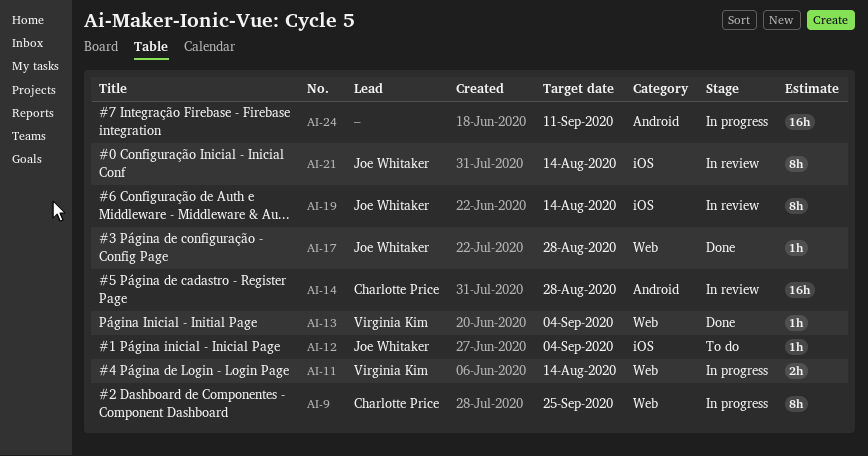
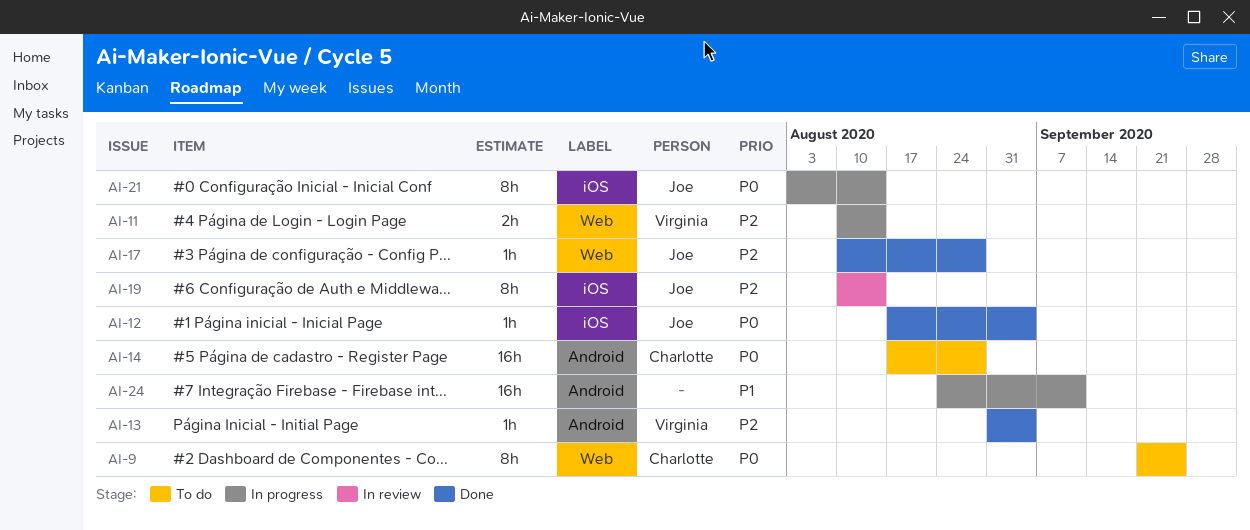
AI-9, status: In progress -> To do
AI-12, status: To do -> Done
AI-13, label: Web -> Android
AI-14, status: In review -> To do
AI-21, status: In review -> In progress

